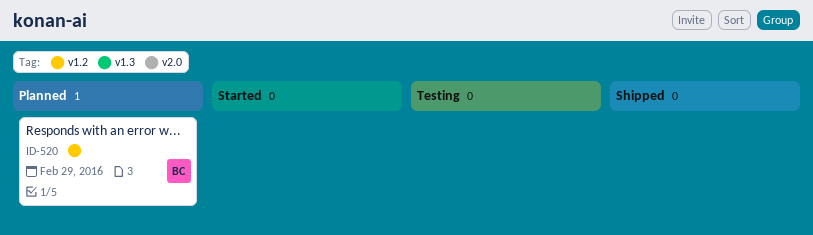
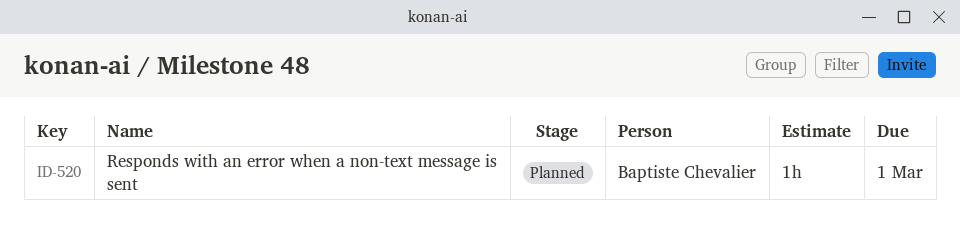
ID-520, due: Feb 29 -> Mar 1

